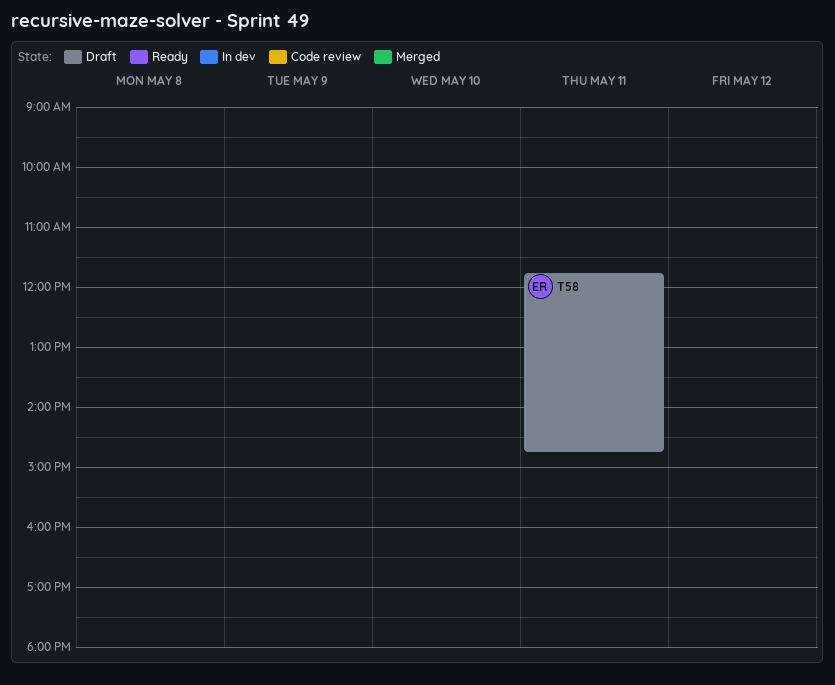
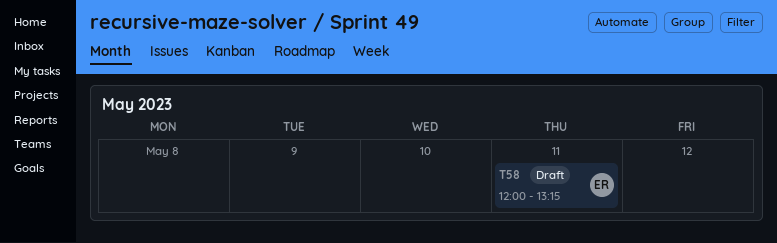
T58, begins: 11:45 -> 12:00
T58, ends: 14:45 -> 13:15

